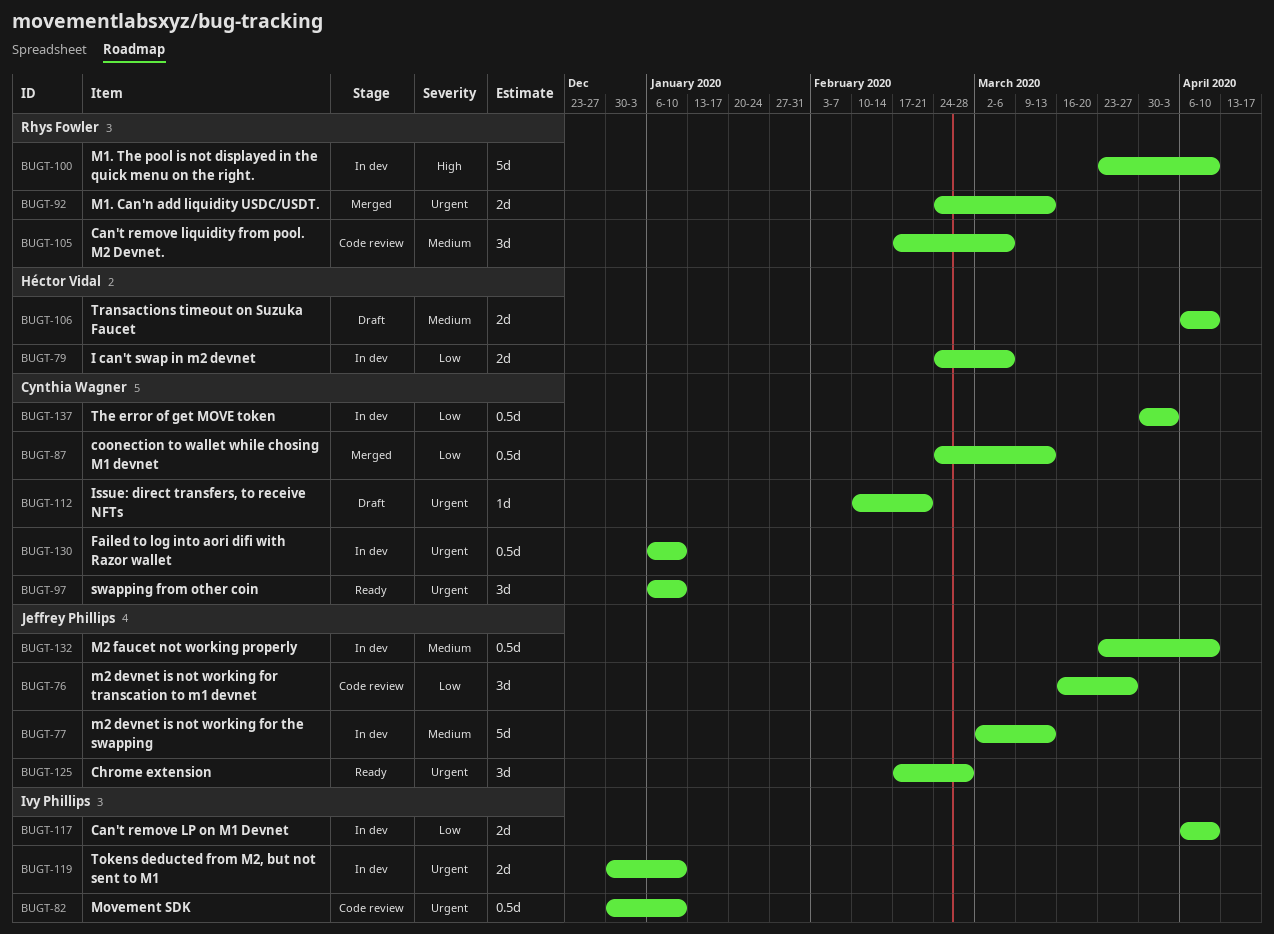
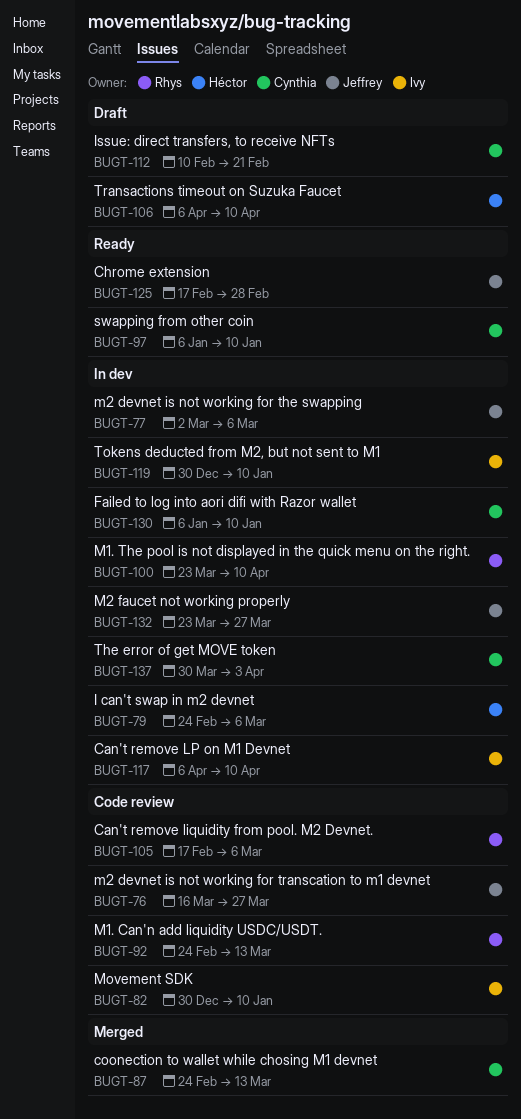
BUGT-77, due: Mar 13 -> Mar 6
BUGT-92, status: Merged -> Code review
BUGT-132, due: Apr 10 -> Mar 27

